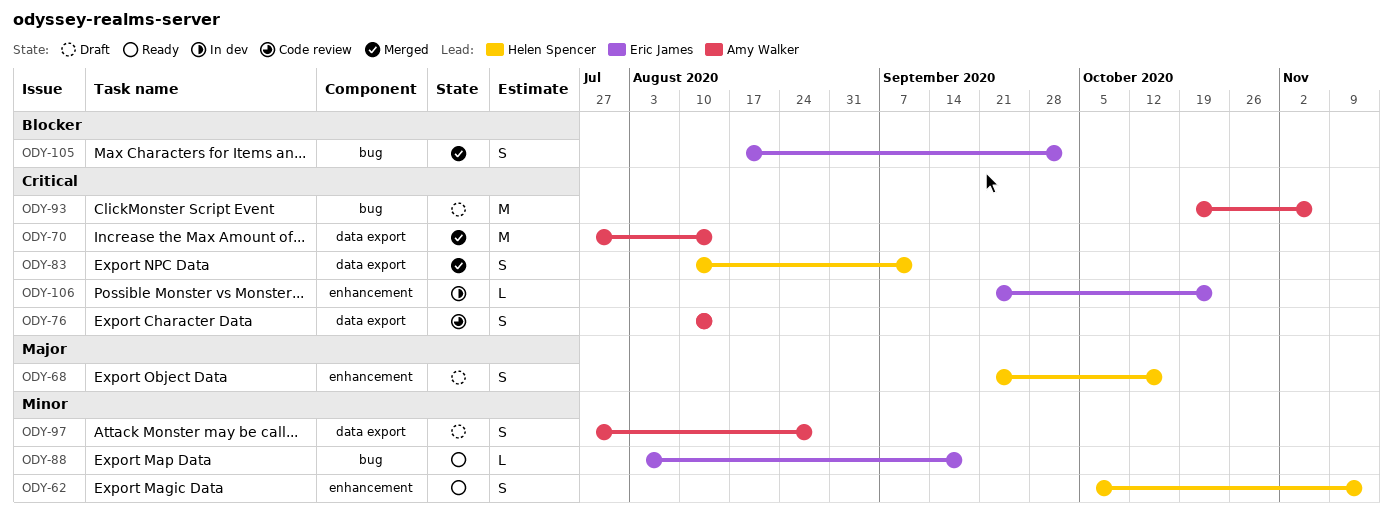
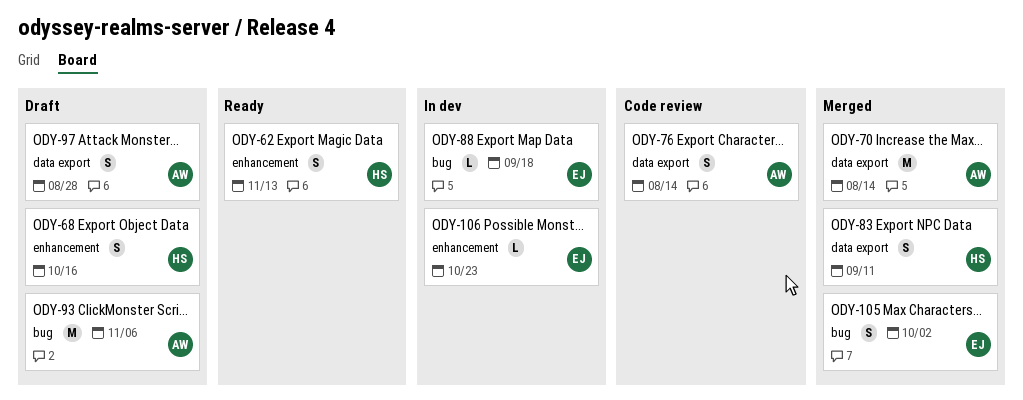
ODY-88, status: Ready -> In dev

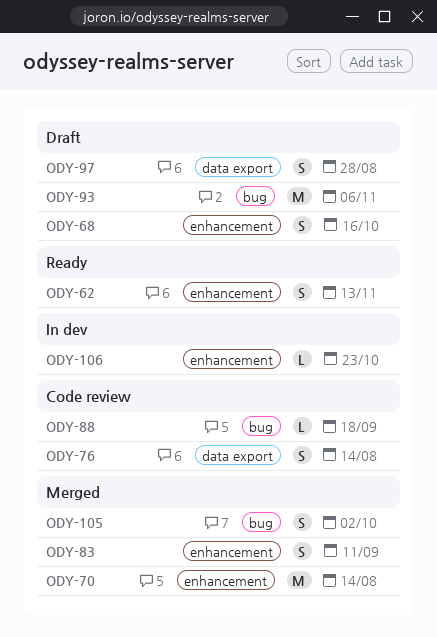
ODY-70, label: data export -> enhancement
ODY-83, label: data export -> enhancement
ODY-88, status: In dev -> Code review

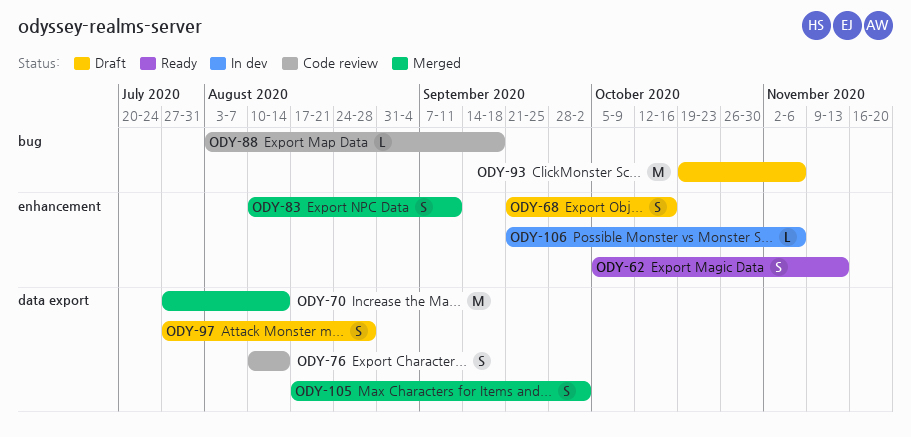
ODY-70, label: enhancement -> data export
ODY-105, label: bug -> data export
ODY-106, due: Oct 23 -> Nov 6

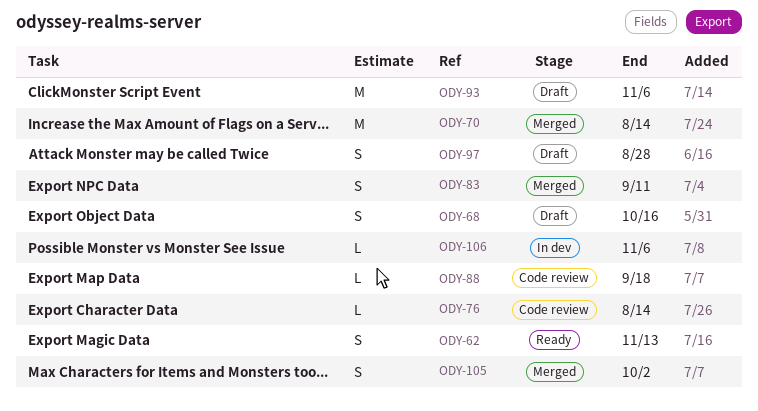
ODY-76, estimate: S -> L

